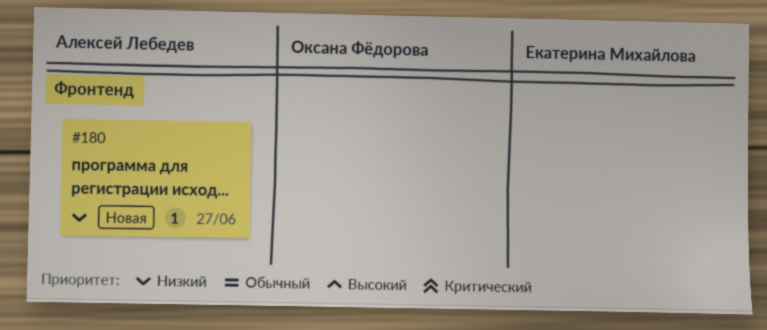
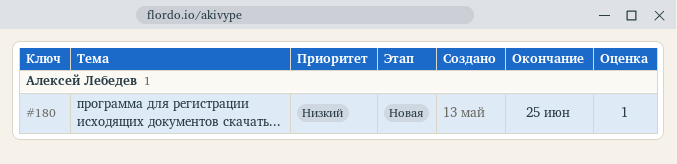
#180, due: Jun 27 -> Jun 25

